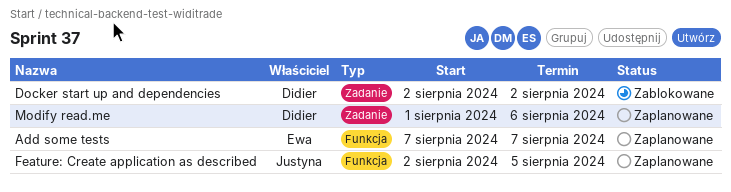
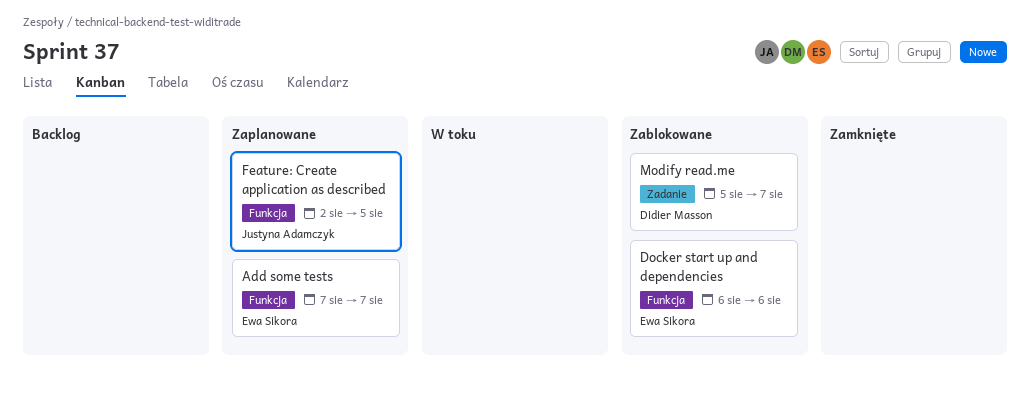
Docker start up and dependencies, owner: Didier Masson -> Ewa Sikora
Docker start up and dependencies, label: Zadanie -> Funkcja
Docker start up and dependencies, start: Aug 2 -> Aug 6
Docker start up and dependencies, due: Aug 2 -> Aug 6
Modify read.me, status: Zaplanowane -> Zablokowane
Modify read.me, start: Aug 1 -> Aug 5
Modify read.me, due: Aug 6 -> Aug 7

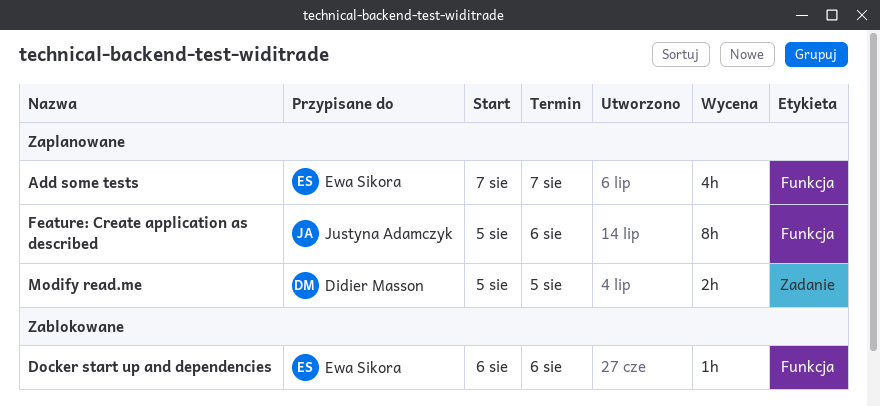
Feature: Create application as described, start: Aug 2 -> Aug 5
Feature: Create application as described, due: Aug 5 -> Aug 6
Modify read.me, status: Zablokowane -> Zaplanowane
Modify read.me, due: Aug 7 -> Aug 5

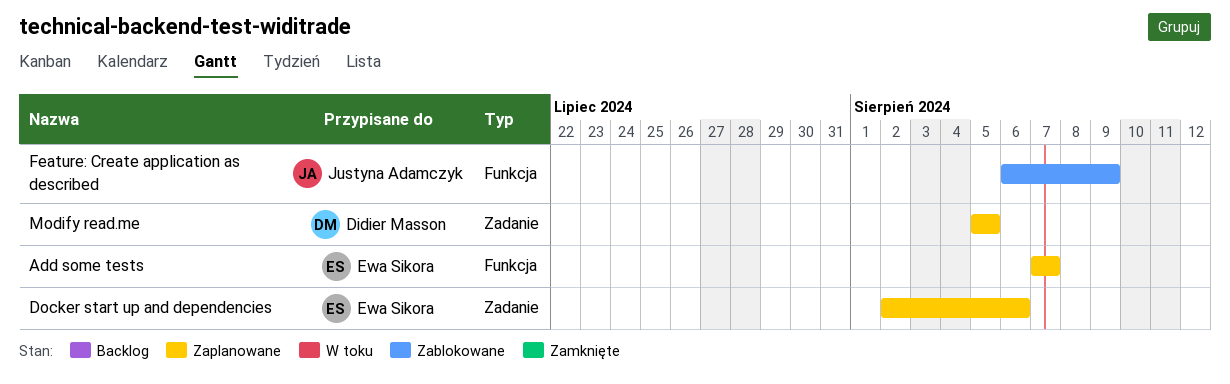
Docker start up and dependencies, status: Zablokowane -> Zaplanowane
Docker start up and dependencies, label: Funkcja -> Zadanie
Docker start up and dependencies, start: Aug 6 -> Aug 2
Feature: Create application as described, status: Zaplanowane -> Zablokowane
Feature: Create application as described, start: Aug 5 -> Aug 6
Feature: Create application as described, due: Aug 6 -> Aug 9

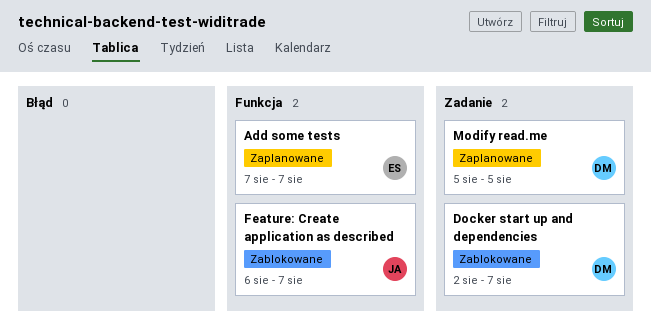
Docker start up and dependencies, status: Zaplanowane -> Zablokowane
Docker start up and dependencies, owner: Ewa Sikora -> Didier Masson
Docker start up and dependencies, due: Aug 6 -> Aug 7
Feature: Create application as described, due: Aug 9 -> Aug 7

